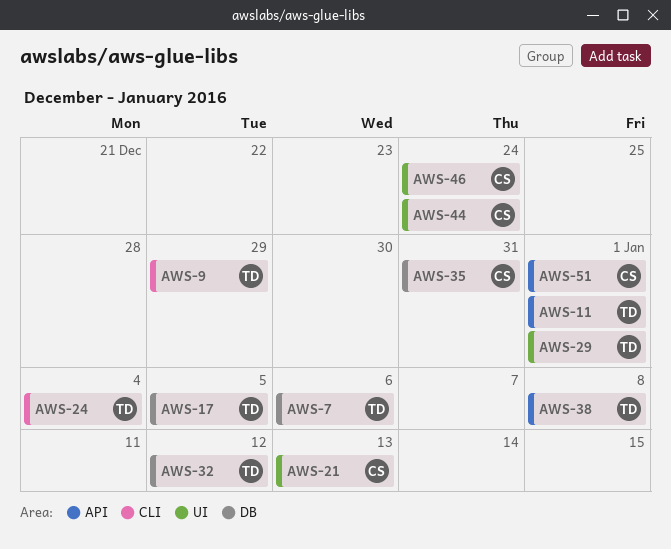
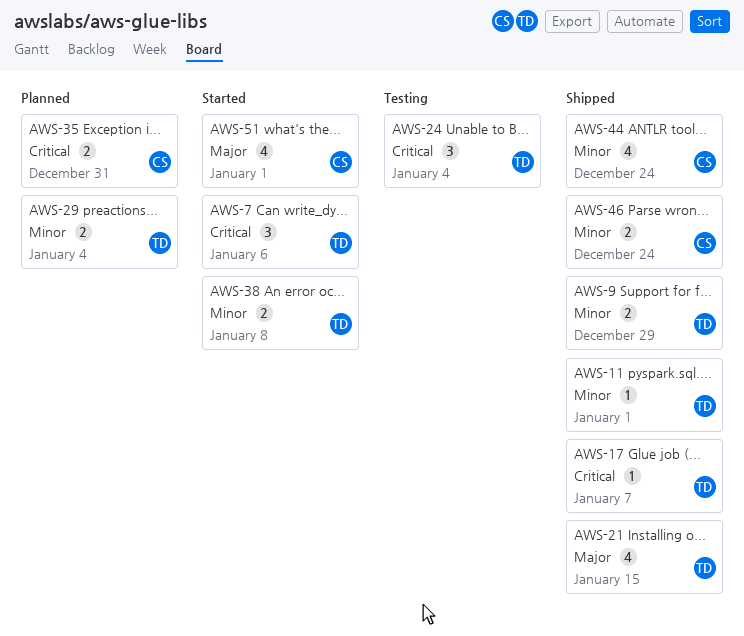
AWS-17, due: Jan 5 -> Jan 7
AWS-21, owner: CS -> TD
AWS-21, due: Jan 13 -> Jan 15
AWS-29, due: Jan 1 -> Jan 4
AWS-32: present -> none

